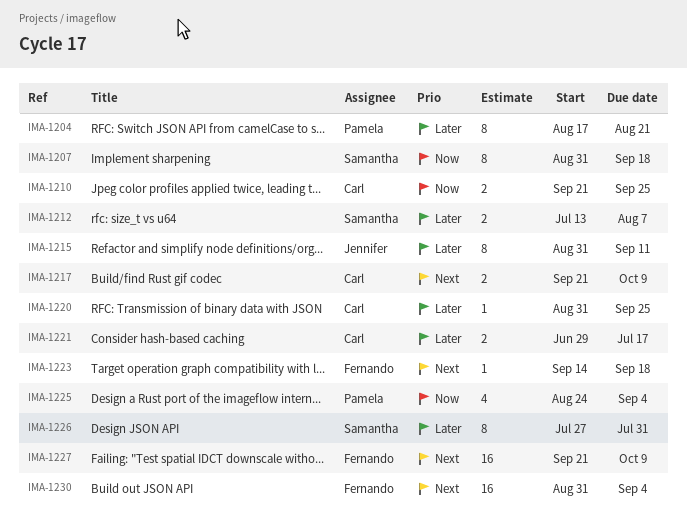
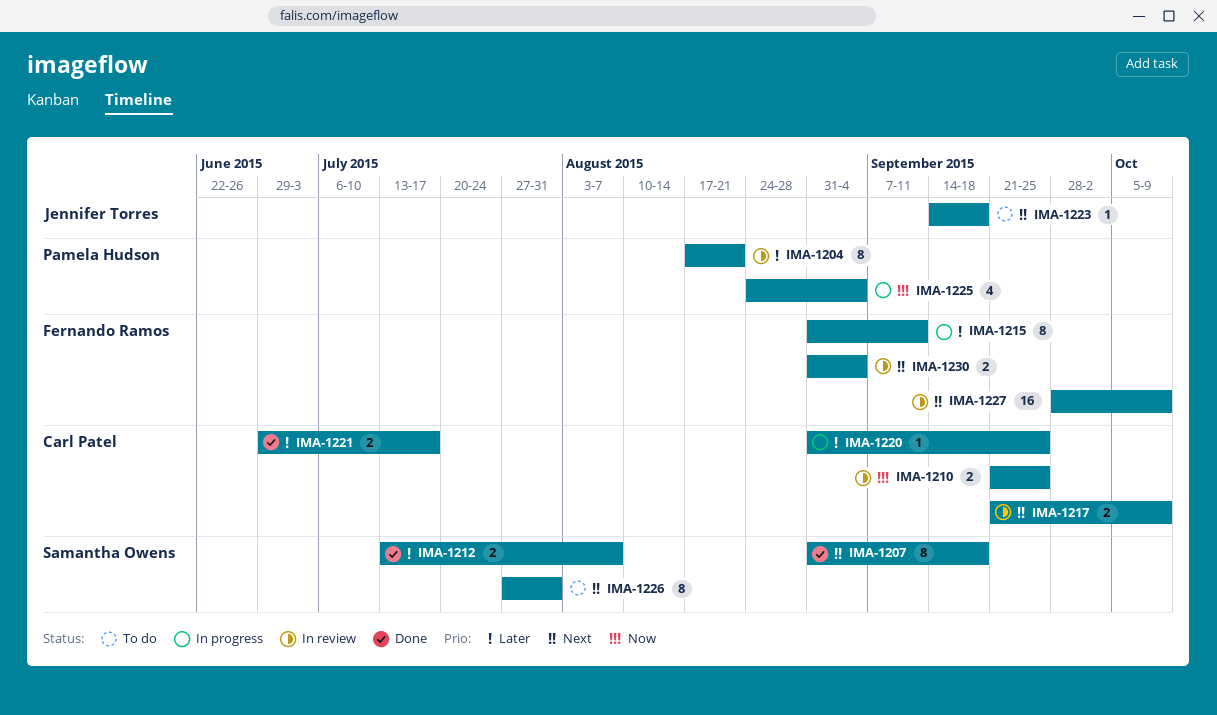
IMA-1207, priority: Now -> Next
IMA-1215, owner: Jennifer Torres -> Fernando Ramos
IMA-1223, owner: Fernando Ramos -> Jennifer Torres
IMA-1226, priority: Later -> Next
IMA-1227, start: Sep 21 -> Sep 28
IMA-1230, estimate: 16 -> 2

